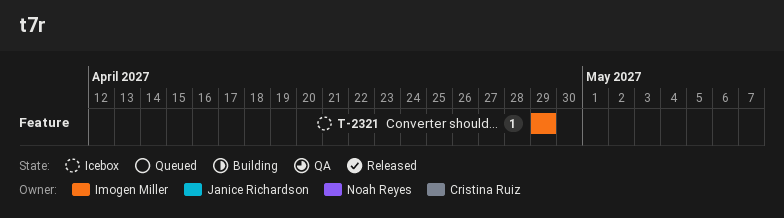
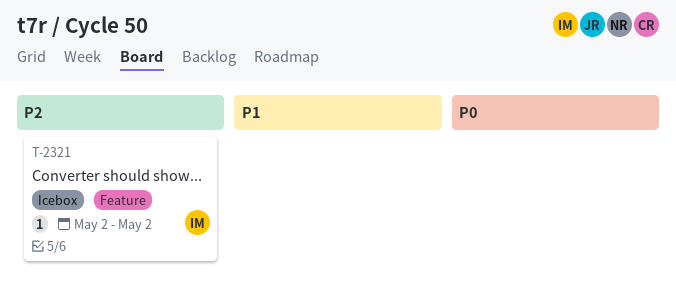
T-2321, start: Apr 29 -> May 2
T-2321, due: Apr 29 -> May 2

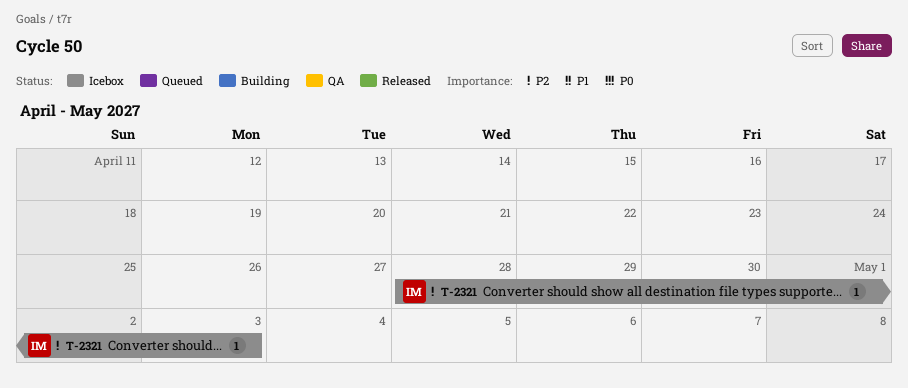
T-2321, start: May 2 -> Apr 28
T-2321, due: May 2 -> May 3

